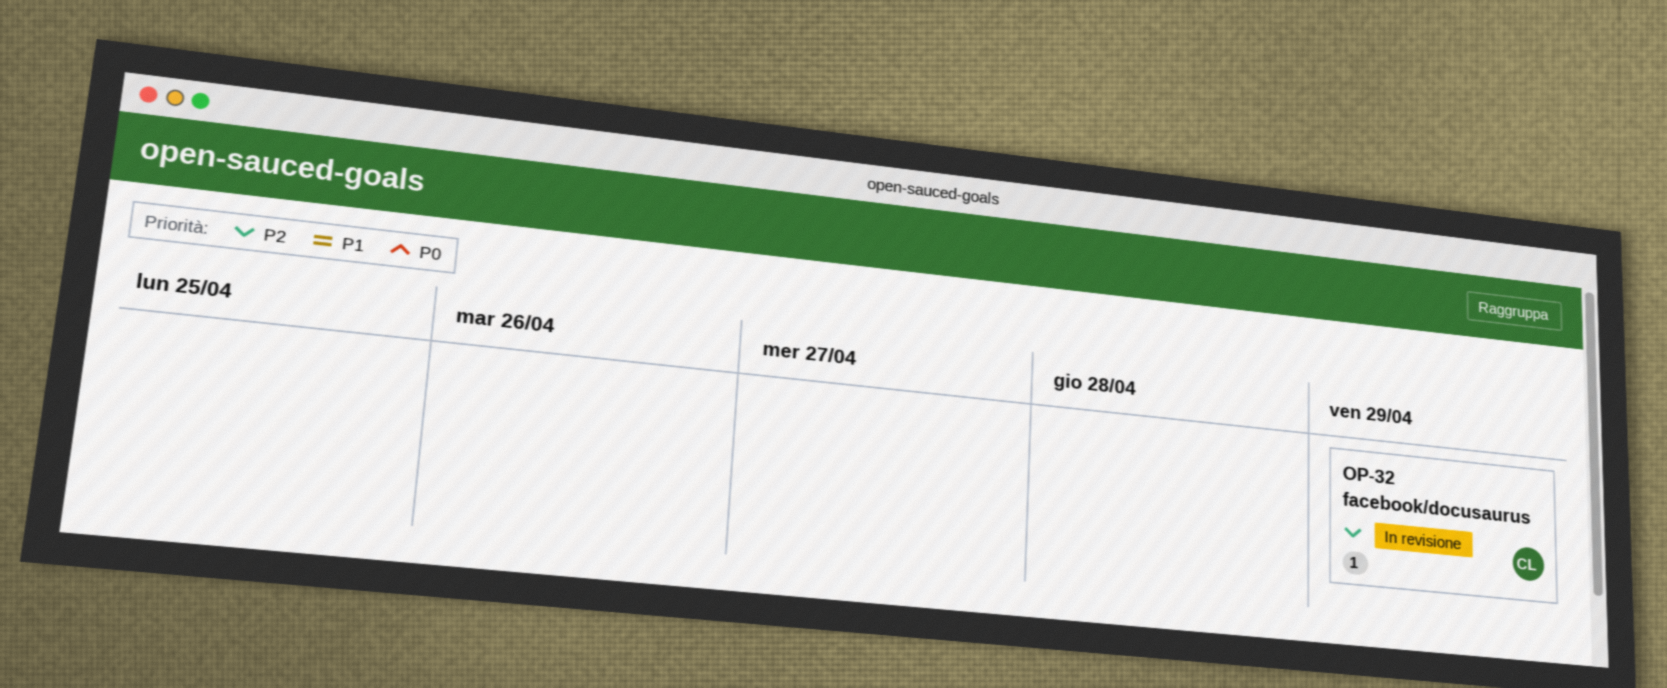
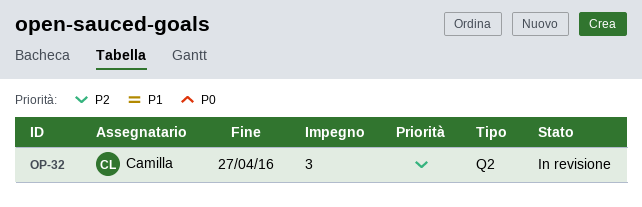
OP-32, estimate: 1 -> 3
OP-32, due: Apr 29 -> Apr 27

